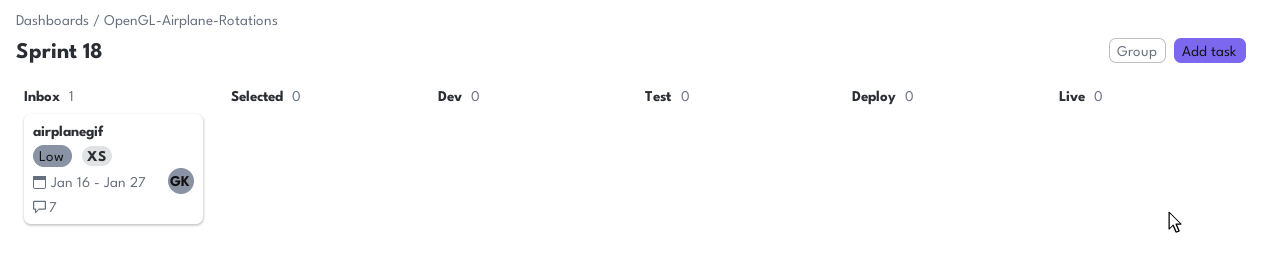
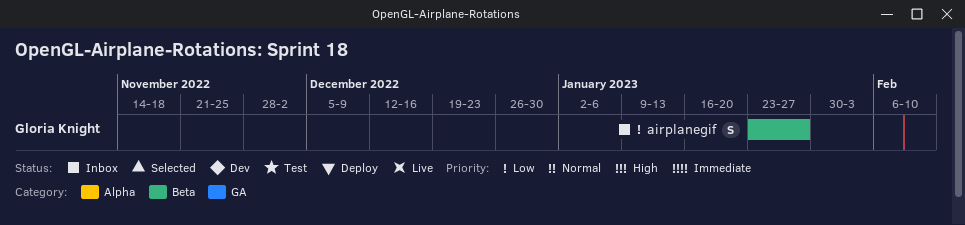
airplanegif, estimate: XS -> S
airplanegif, start: Jan 16 -> Jan 23

